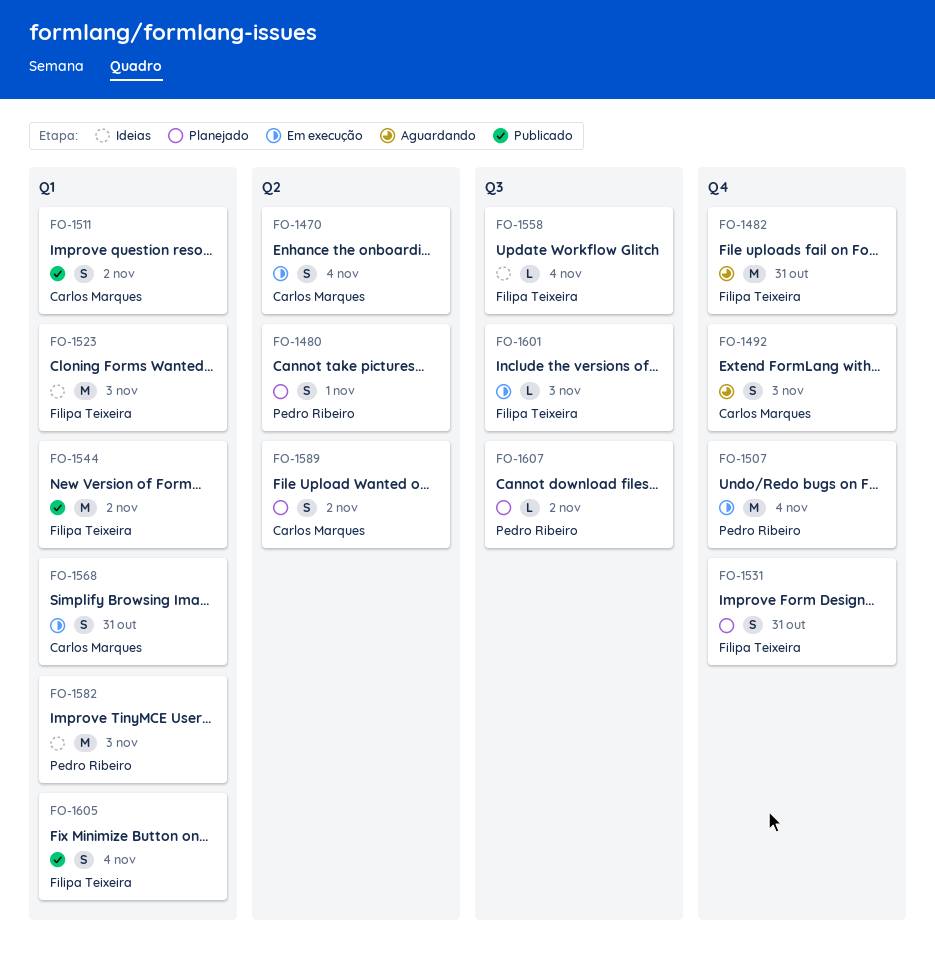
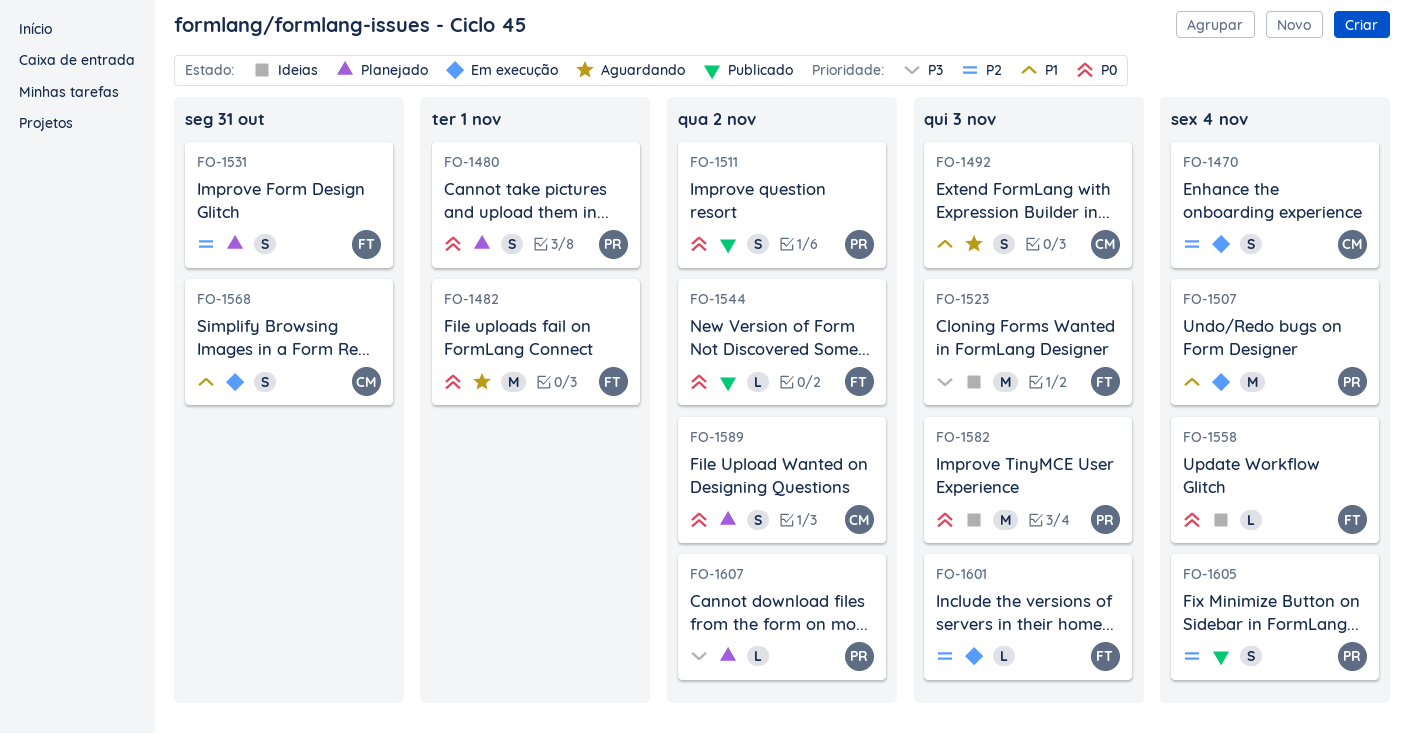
FO-1482, due: Oct 31 -> Nov 1
FO-1511, owner: Carlos Marques -> Pedro Ribeiro
FO-1544, estimate: M -> L
FO-1605, owner: Filipa Teixeira -> Pedro Ribeiro

